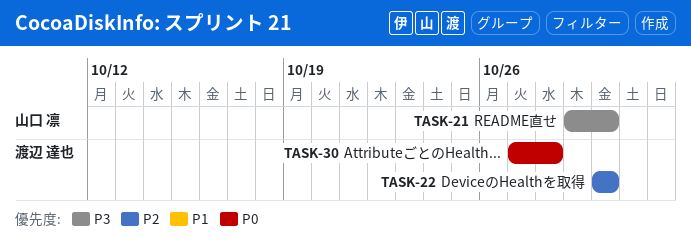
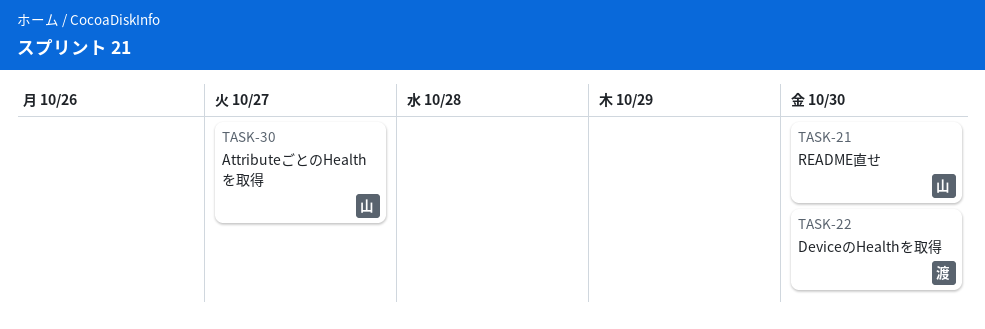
TASK-30, owner: 渡辺 達也 -> 山口 凛
TASK-30, due: Oct 28 -> Oct 27

